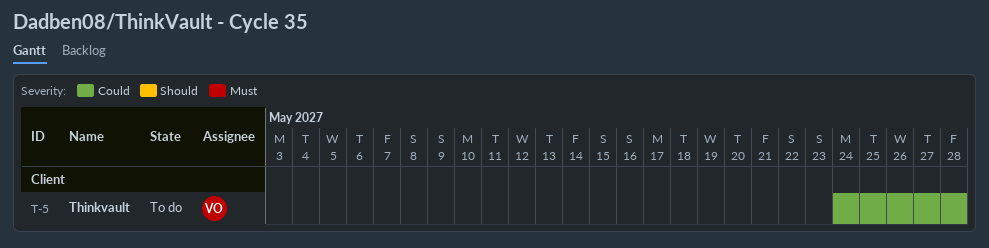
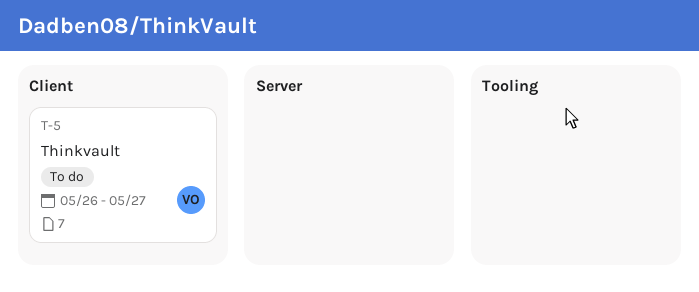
T-5, start: May 24 -> May 26
T-5, due: May 28 -> May 27

